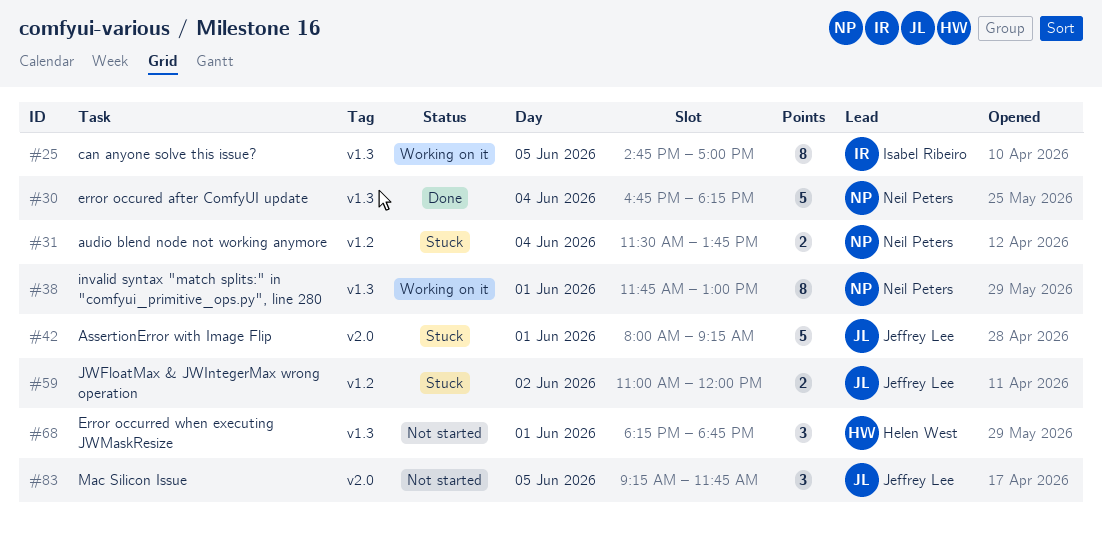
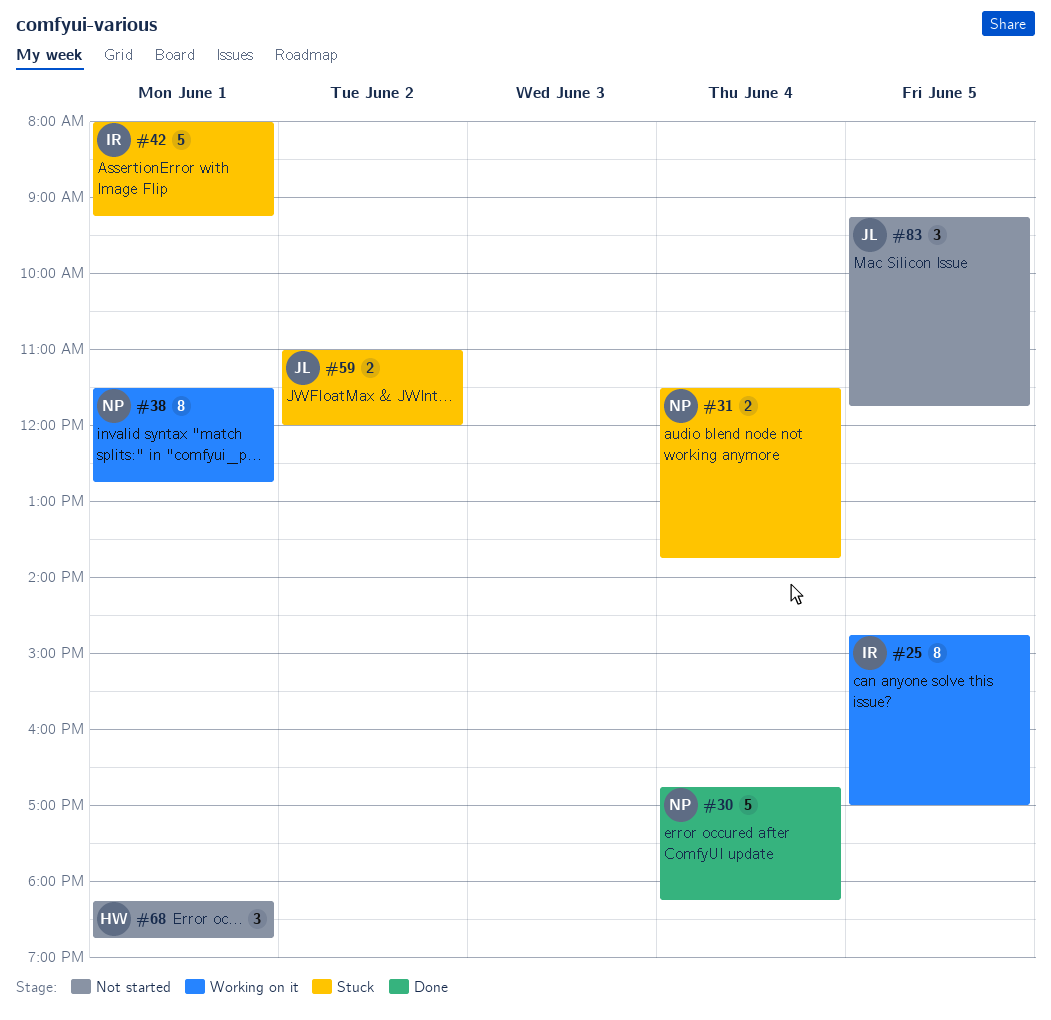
#38, begins: 11:45 -> 11:30
#38, ends: 13:00 -> 12:45
#42, owner: Jeffrey Lee -> Isabel Ribeiro

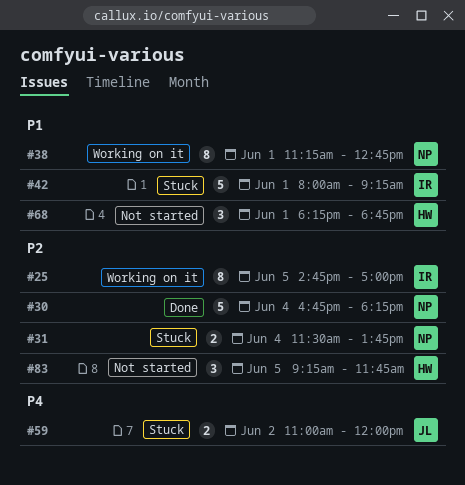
#38, begins: 11:30 -> 11:15
#83, owner: JL -> HW

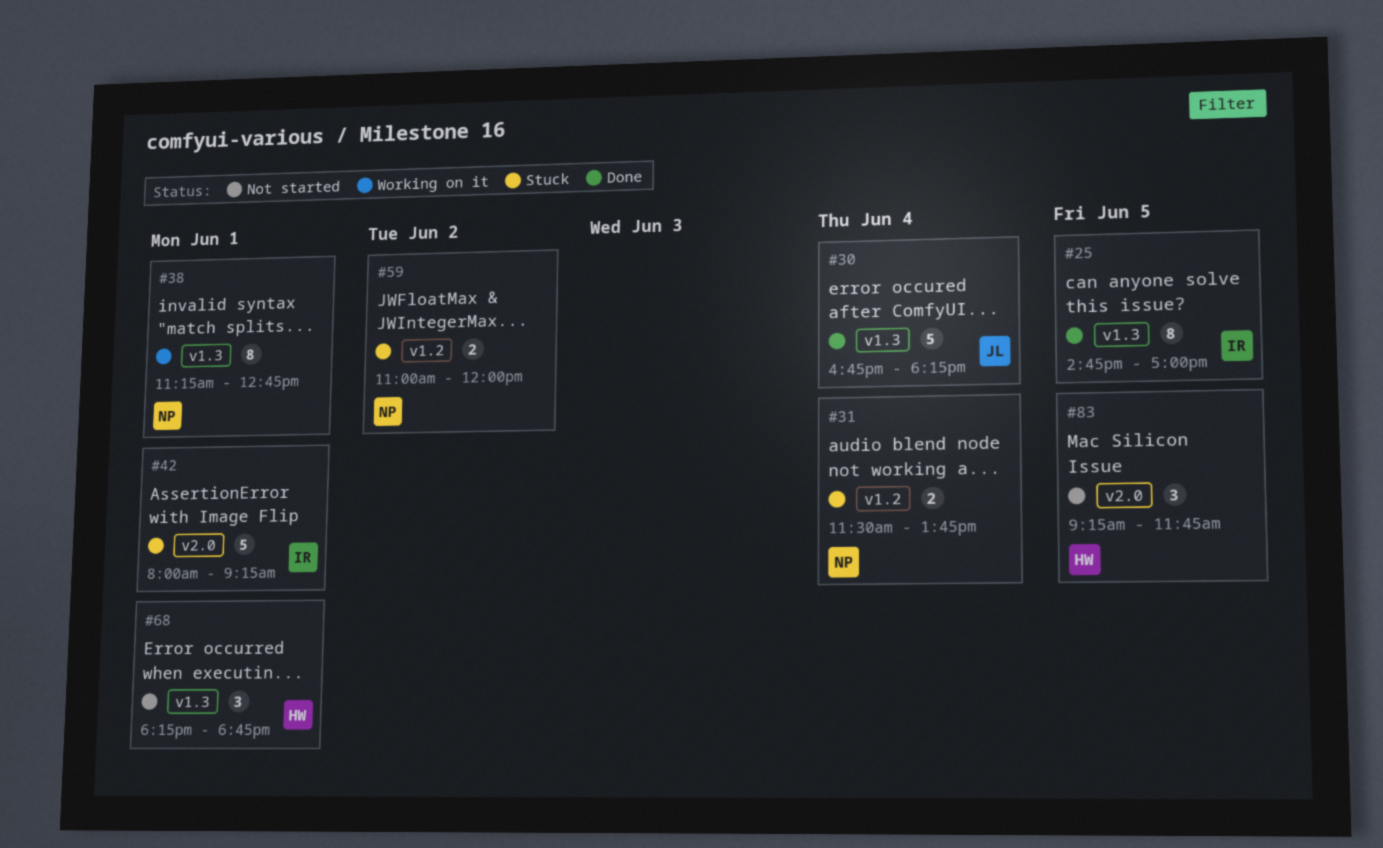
#25, status: Working on it -> Done
#30, owner: NP -> JL
#59, owner: JL -> NP

